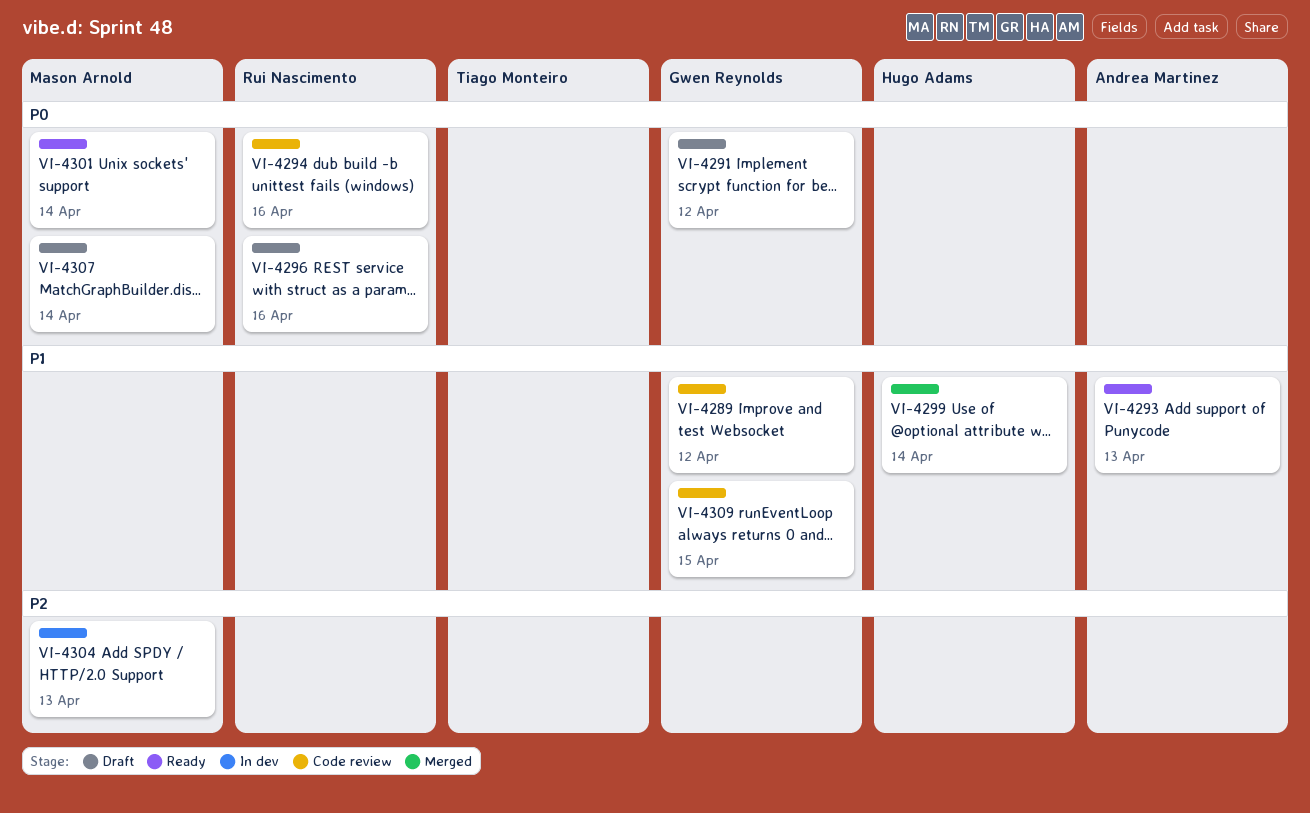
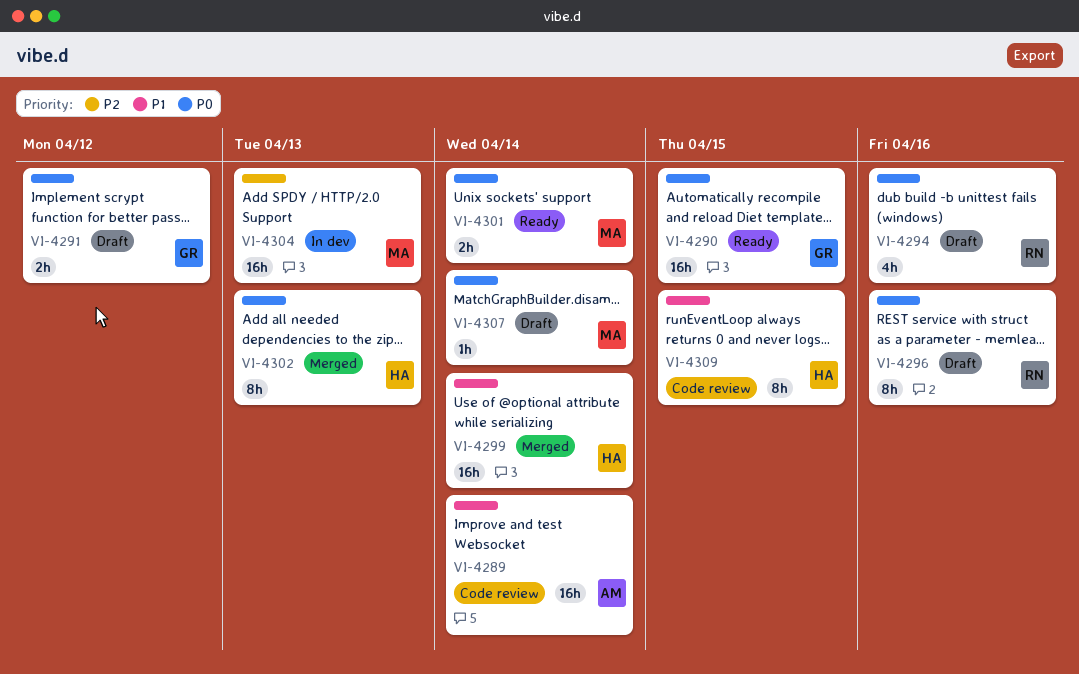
VI-4289, owner: Gwen Reynolds -> Andrea Martinez
VI-4289, due: Apr 12 -> Apr 14
VI-4290: none -> present
VI-4293: present -> none
VI-4294, status: Code review -> Draft
VI-4302: none -> present
VI-4309, owner: Gwen Reynolds -> Hugo Adams

